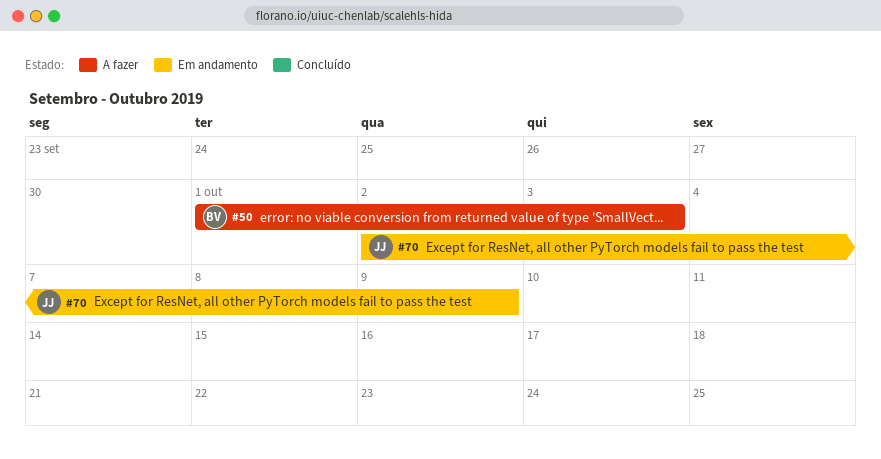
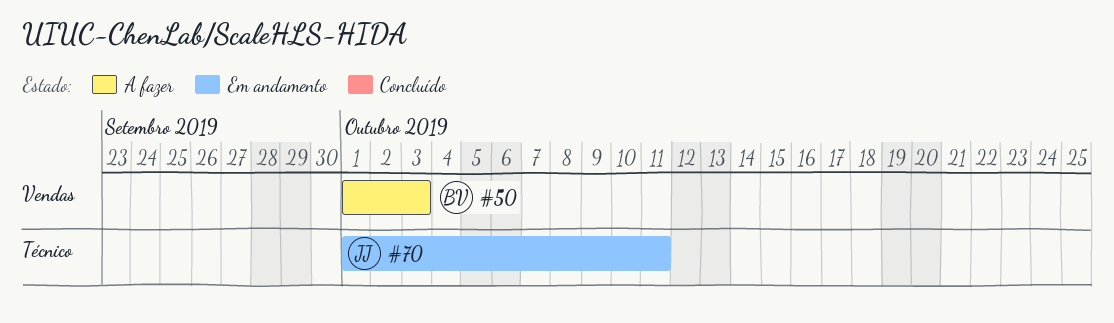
#70, start: Oct 2 -> Oct 1
#70, due: Oct 9 -> Oct 11

